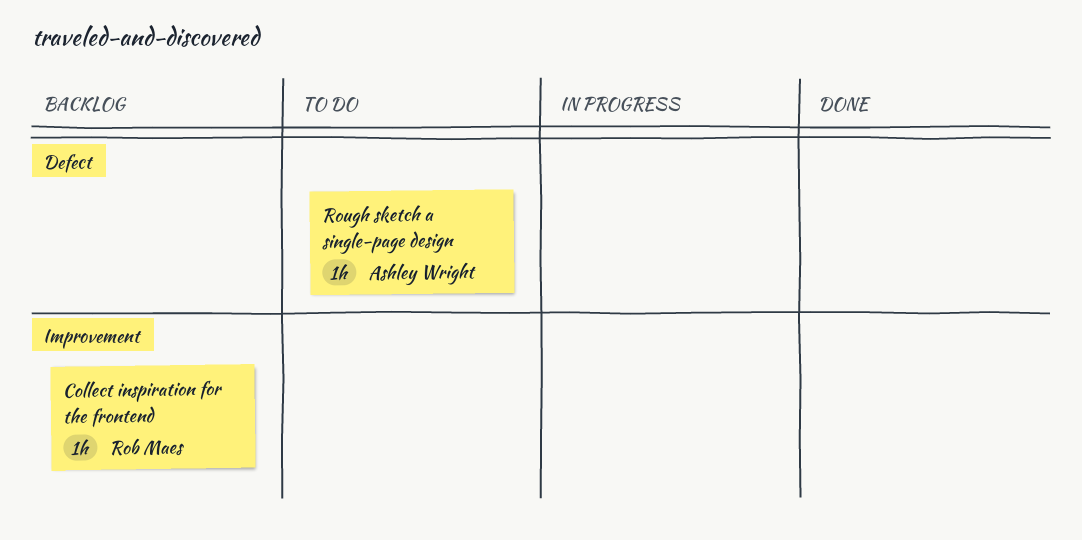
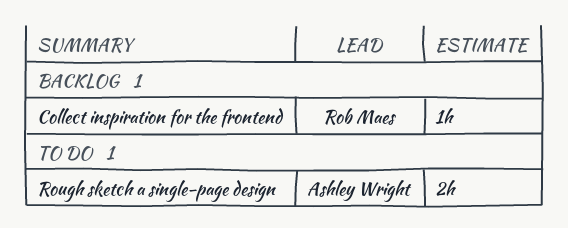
Rough sketch a single-page design, estimate: 1h -> 2h

